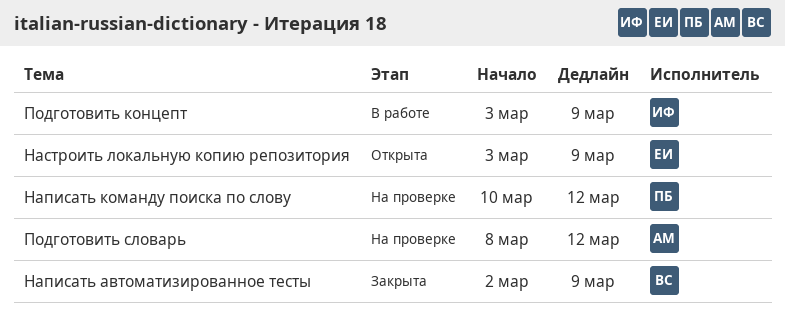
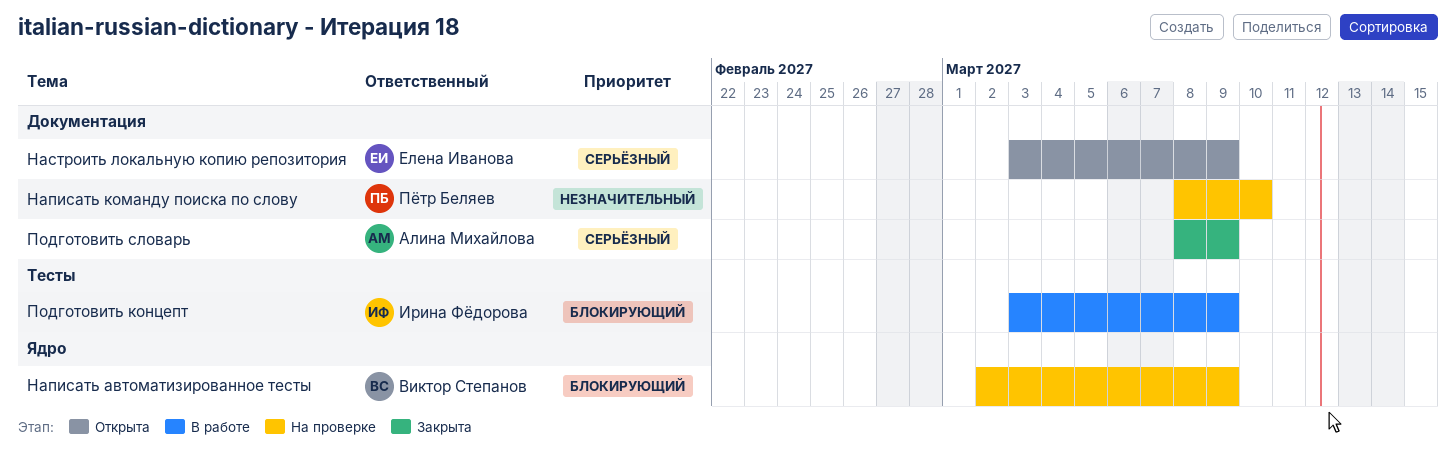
Написать автоматизированное тесты, status: Закрыта -> На проверке
Написать команду поиска по слову, start: Mar 10 -> Mar 8
Написать команду поиска по слову, due: Mar 12 -> Mar 10
Подготовить словарь, status: На проверке -> Закрыта
Подготовить словарь, due: Mar 12 -> Mar 9

